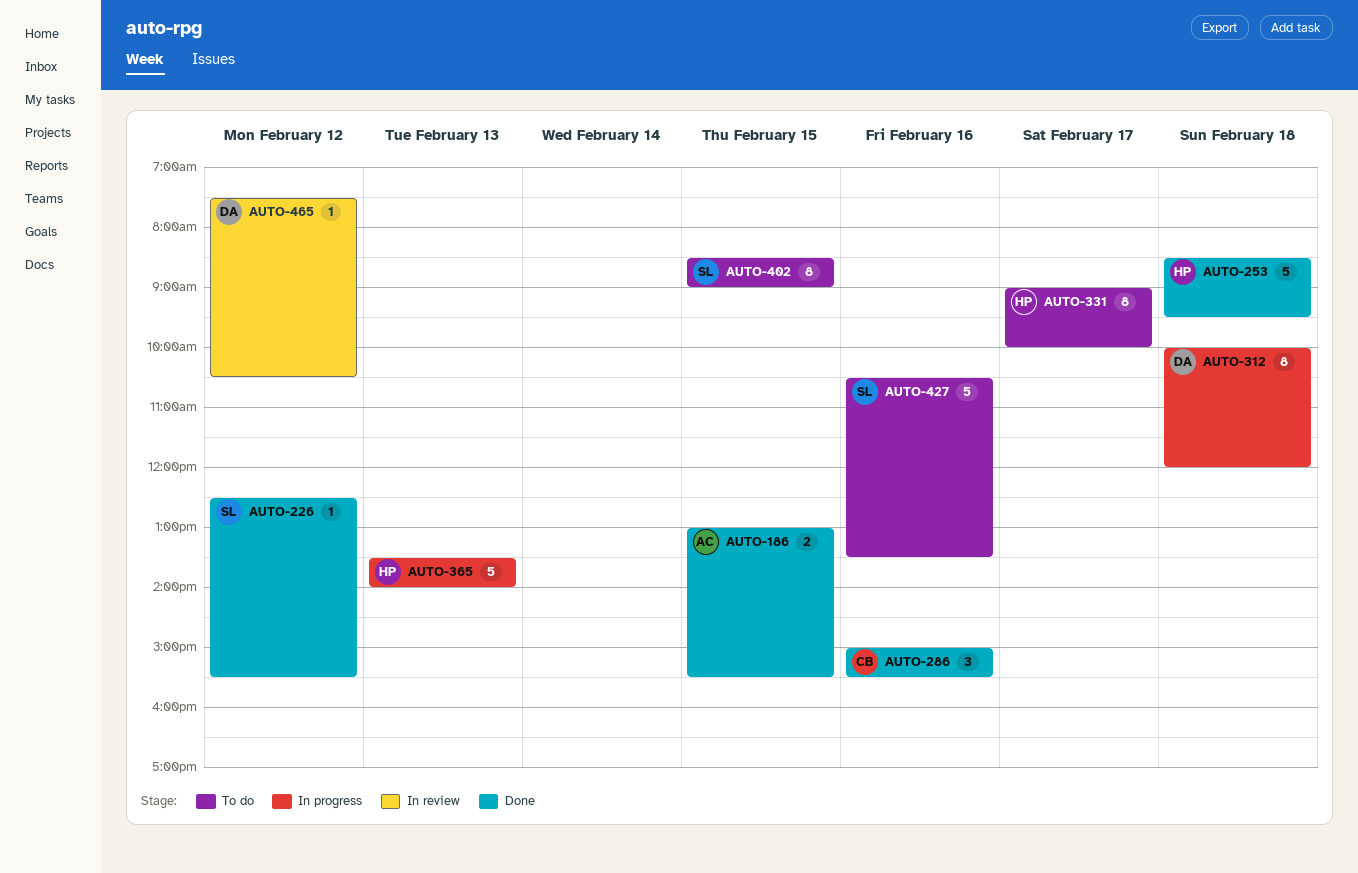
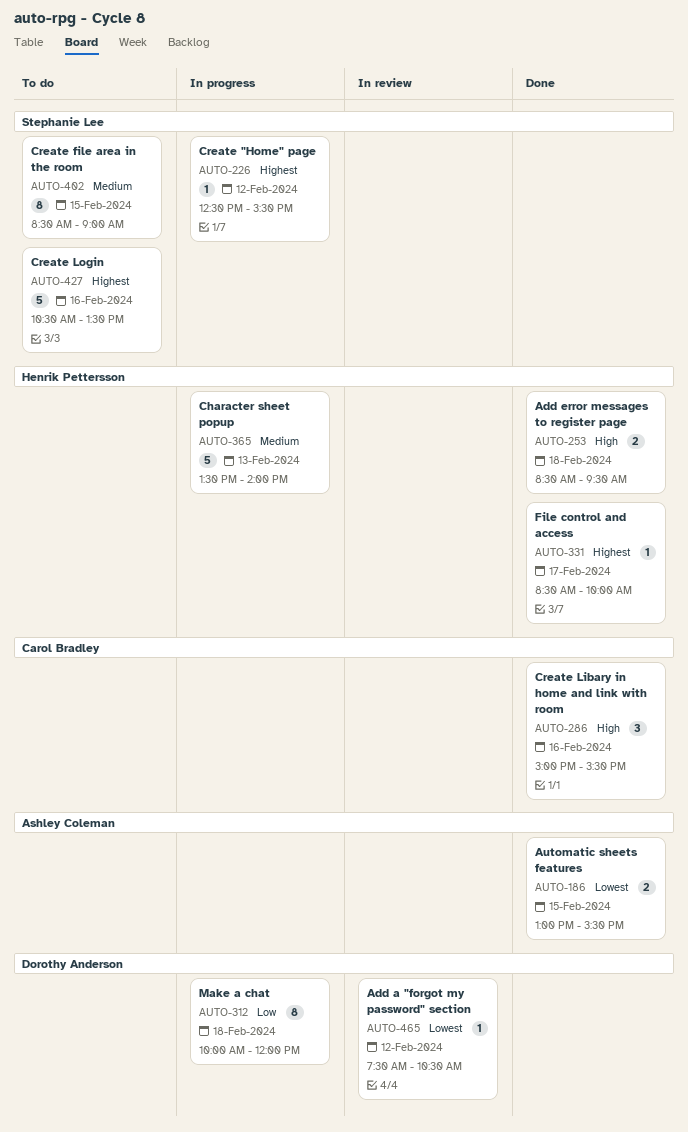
AUTO-226, status: Done -> In progress
AUTO-253, estimate: 5 -> 2
AUTO-331, status: To do -> Done
AUTO-331, estimate: 8 -> 1
AUTO-331, begins: 09:00 -> 08:30

